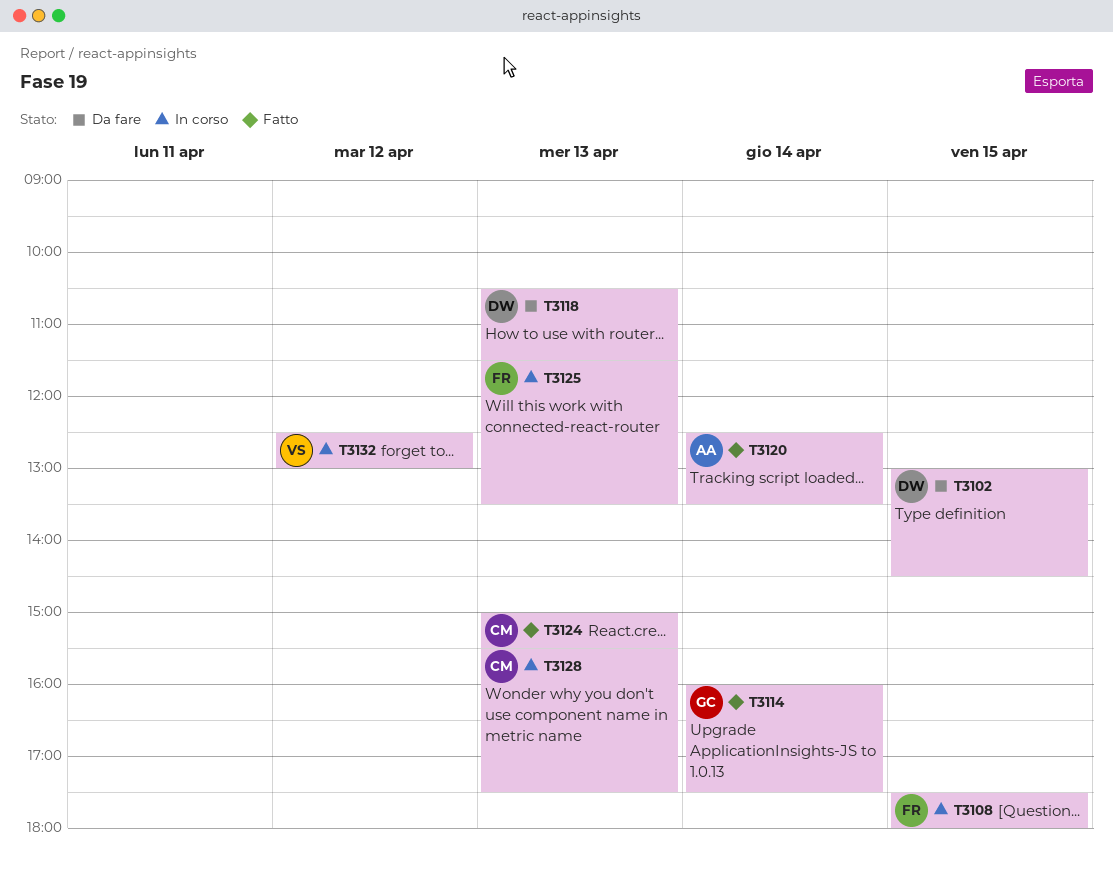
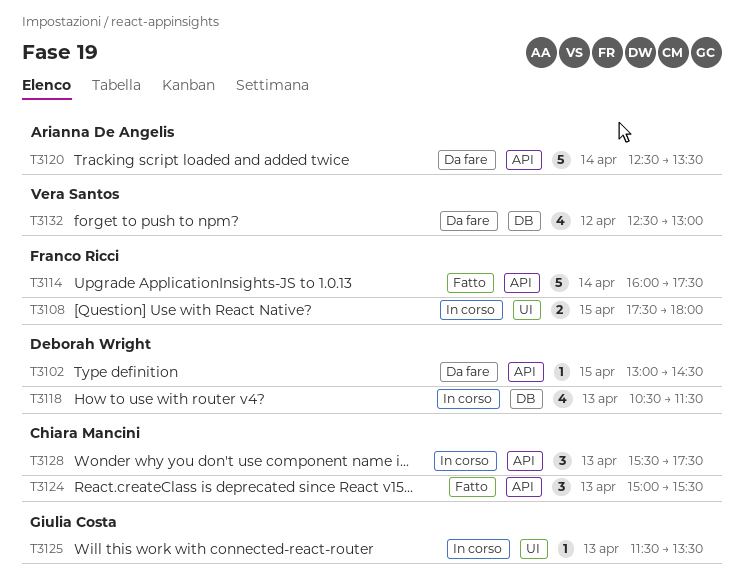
T3114, owner: Giulia Costa -> Franco Ricci
T3118, status: Da fare -> In corso
T3120, status: Fatto -> Da fare
T3125, owner: Franco Ricci -> Giulia Costa
T3132, status: In corso -> Da fare

